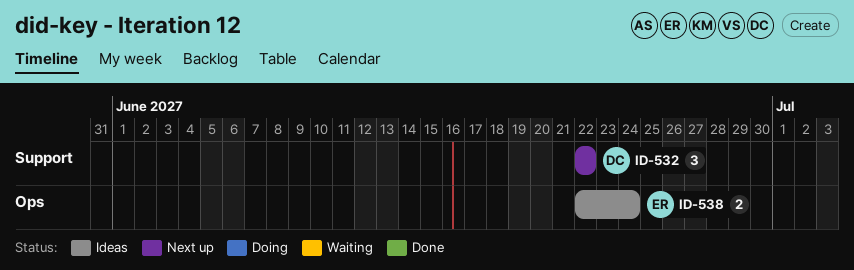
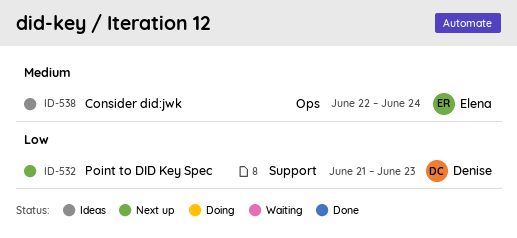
ID-532, start: Jun 22 -> Jun 21
ID-532, due: Jun 22 -> Jun 23

